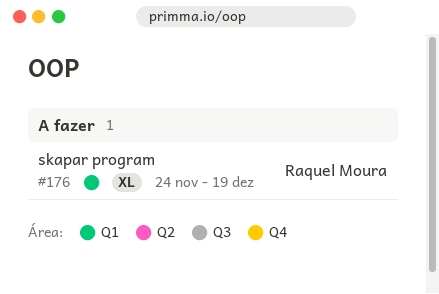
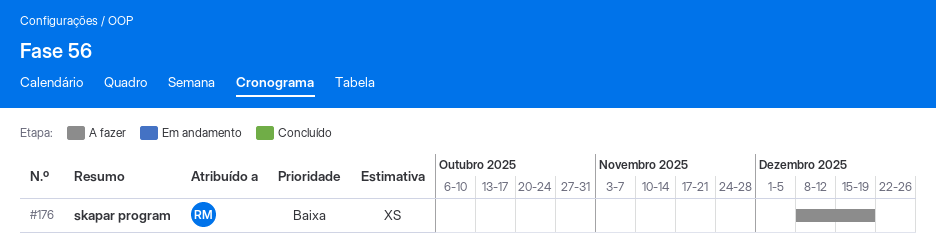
#176, estimate: XL -> XS
#176, start: Nov 24 -> Dec 8

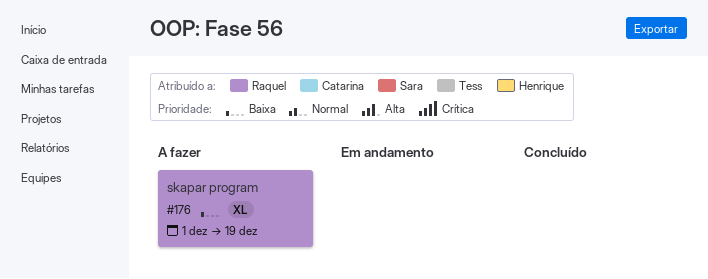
#176, estimate: XS -> XL
#176, start: Dec 8 -> Dec 1

